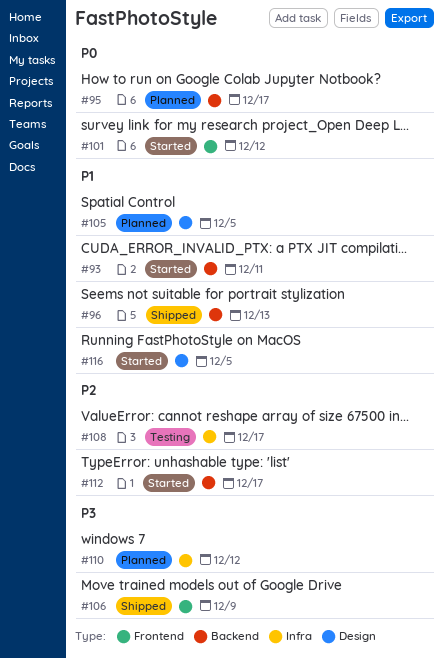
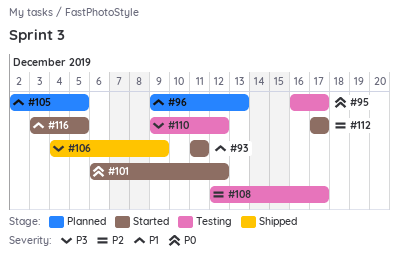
#95, status: Planned -> Testing
#96, status: Shipped -> Planned
#110, status: Planned -> Testing

